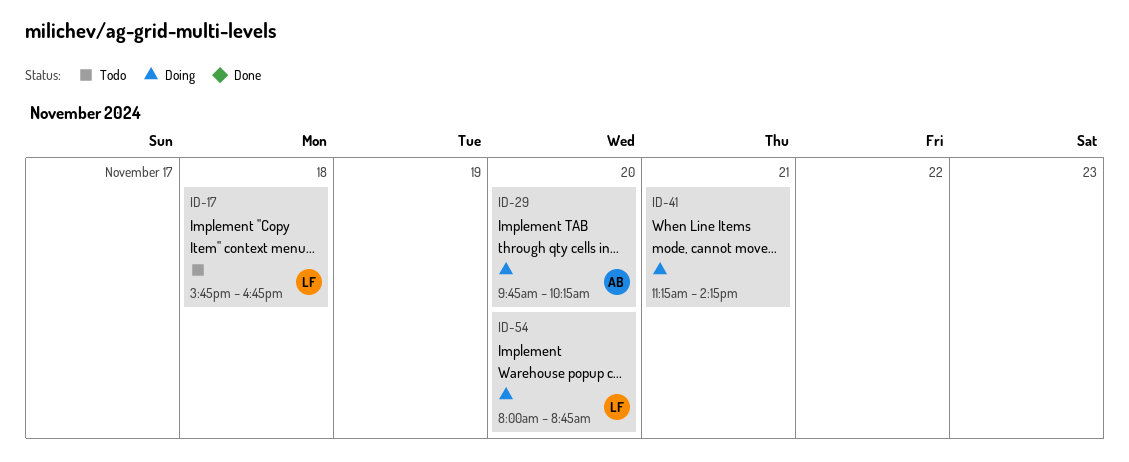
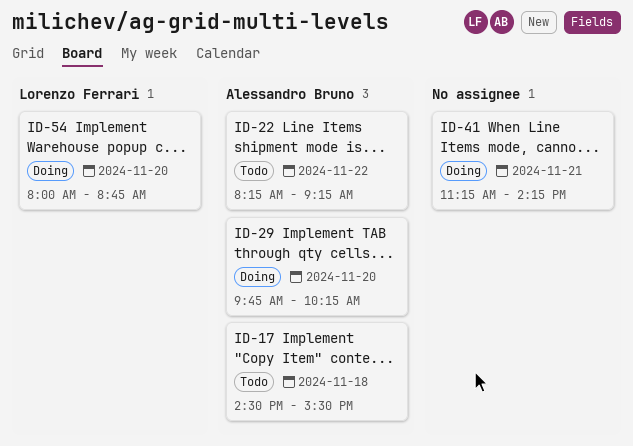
ID-17, owner: Lorenzo Ferrari -> Alessandro Bruno
ID-17, begins: 15:45 -> 14:30
ID-17, ends: 16:45 -> 15:30
ID-22: none -> present

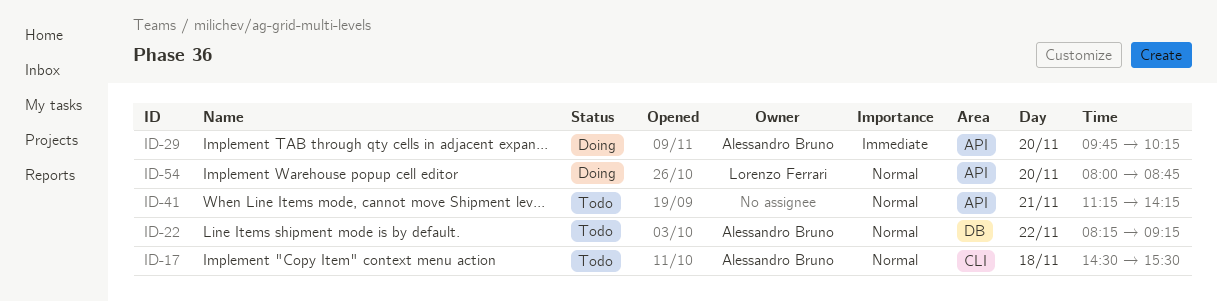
ID-41, status: Doing -> Todo

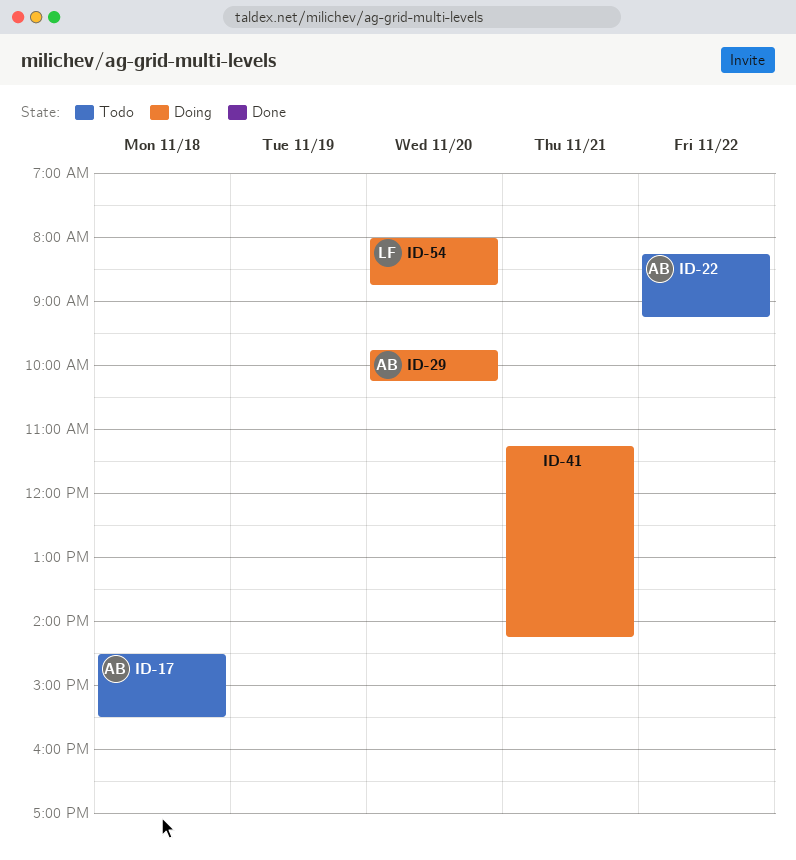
ID-41, status: Todo -> Doing

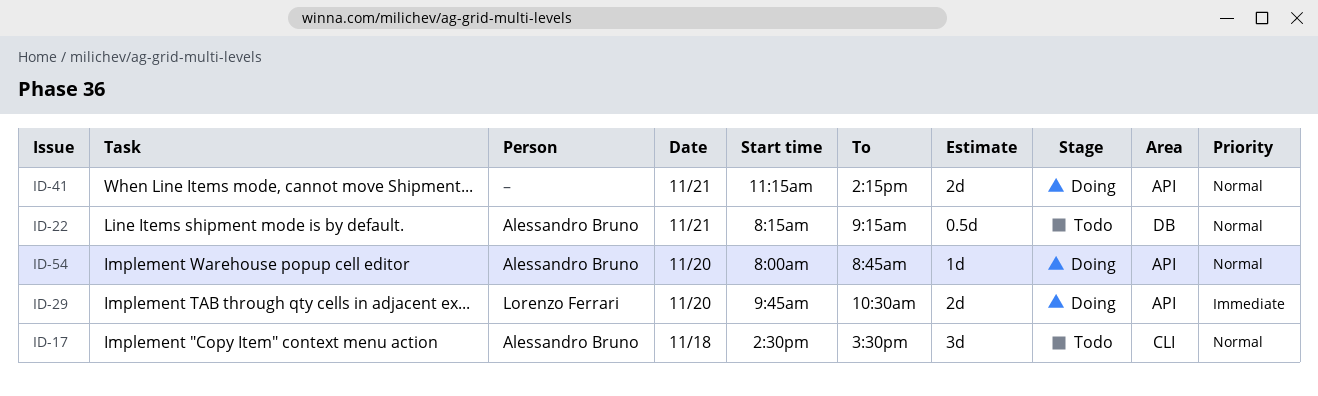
ID-22, day: Nov 22 -> Nov 21
ID-29, owner: Alessandro Bruno -> Lorenzo Ferrari
ID-29, ends: 10:15 -> 10:30
ID-54, owner: Lorenzo Ferrari -> Alessandro Bruno

